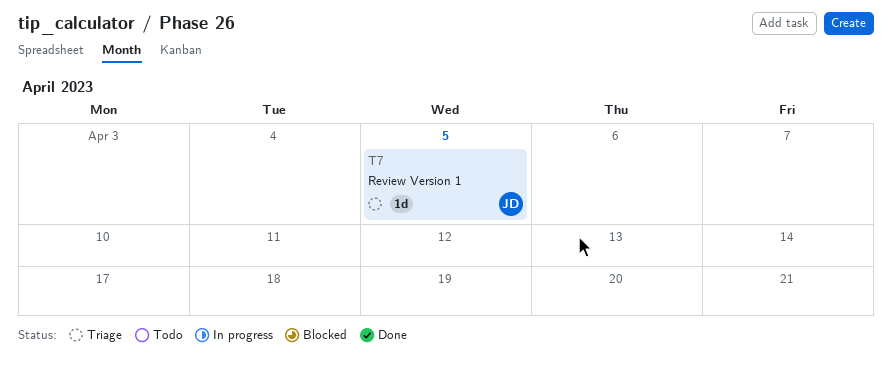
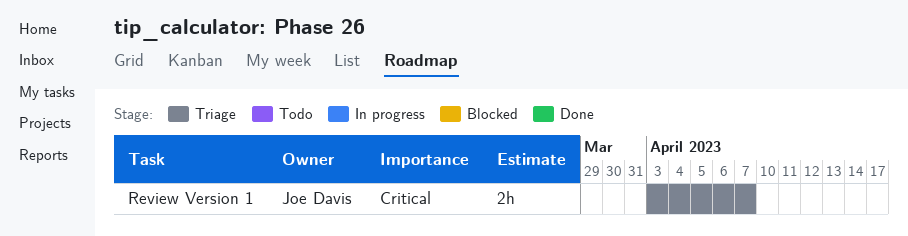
Review Version 1, estimate: 1d -> 2h
Review Version 1, due: Apr 5 -> Apr 7

